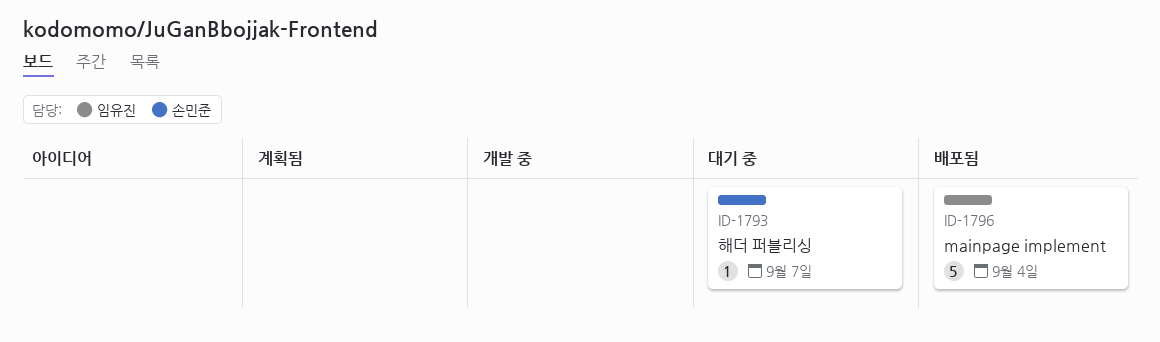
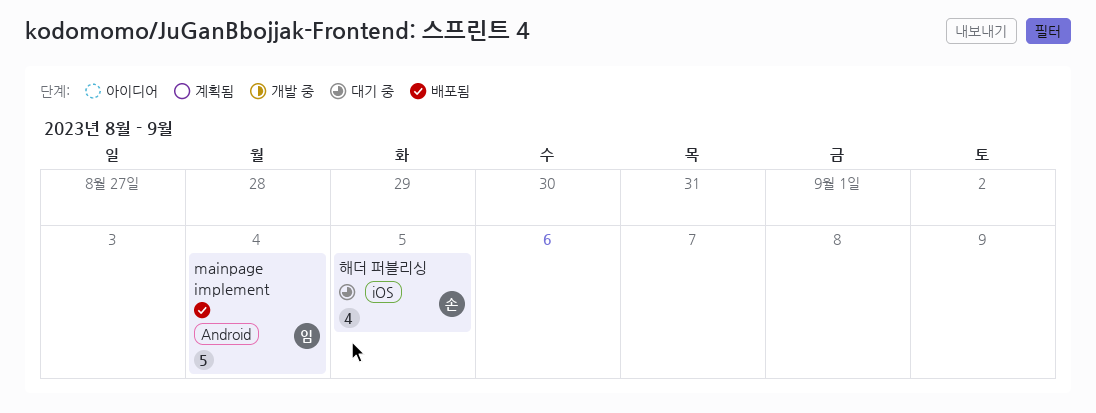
해더 퍼블리싱, estimate: 1 -> 4
해더 퍼블리싱, due: Sep 7 -> Sep 5

